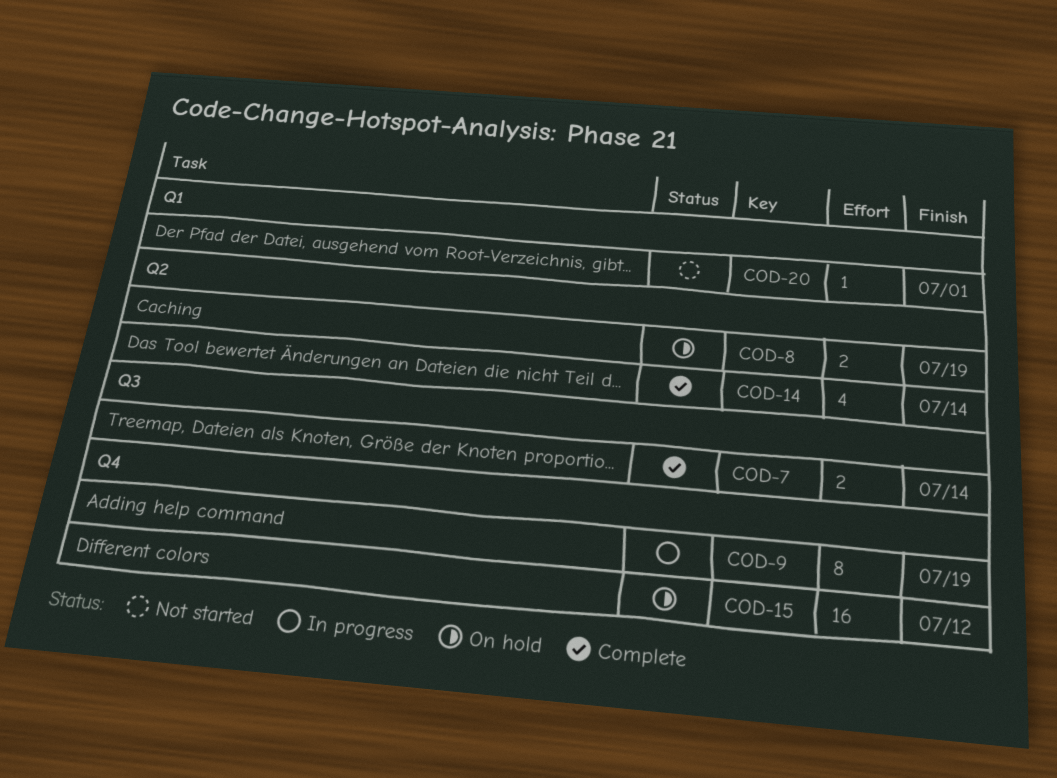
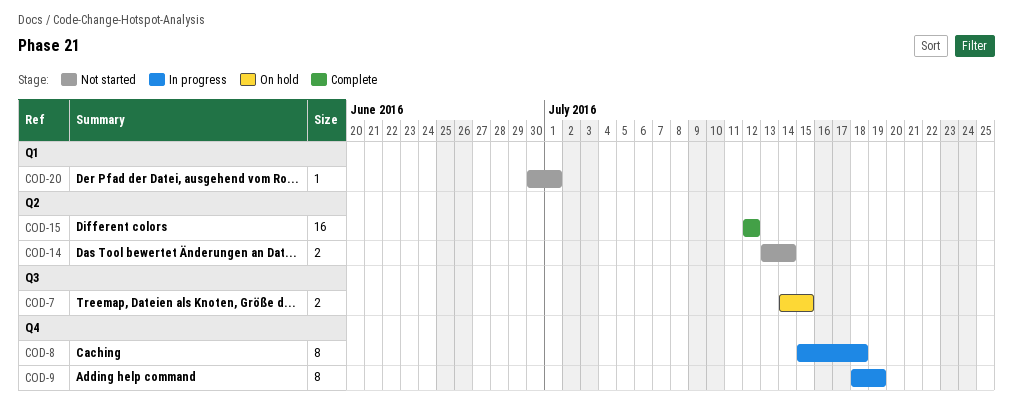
COD-7, status: Complete -> On hold
COD-7, due: Jul 14 -> Jul 15
COD-8, status: On hold -> In progress
COD-8, label: Q2 -> Q4
COD-8, estimate: 2 -> 8
COD-8, due: Jul 19 -> Jul 18
COD-14, status: Complete -> Not started
COD-14, estimate: 4 -> 2
COD-15, status: On hold -> Complete
COD-15, label: Q4 -> Q2

